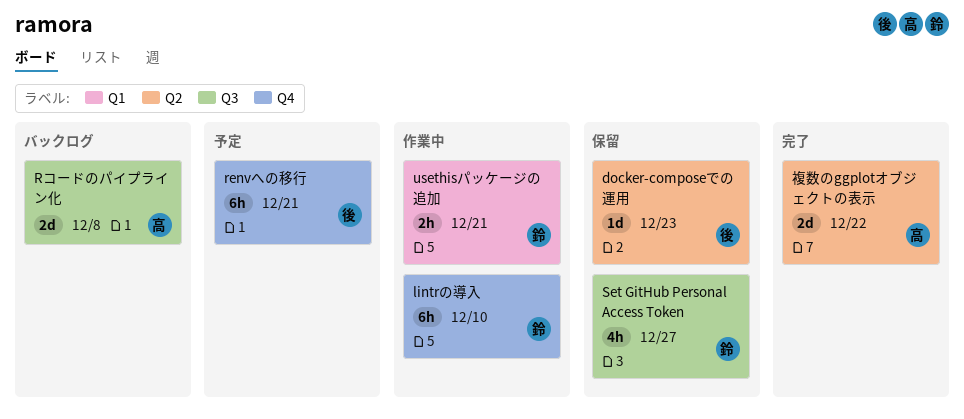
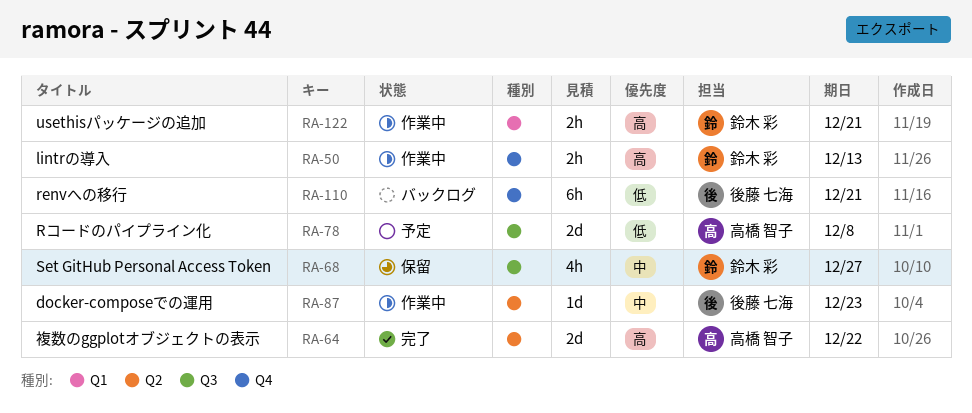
docker-composeでの運用, status: 保留 -> 作業中
lintrの導入, estimate: 6h -> 2h
lintrの導入, due: Dec 10 -> Dec 13
renvへの移行, status: 予定 -> バックログ
Rコードのパイプライン化, status: バックログ -> 予定

